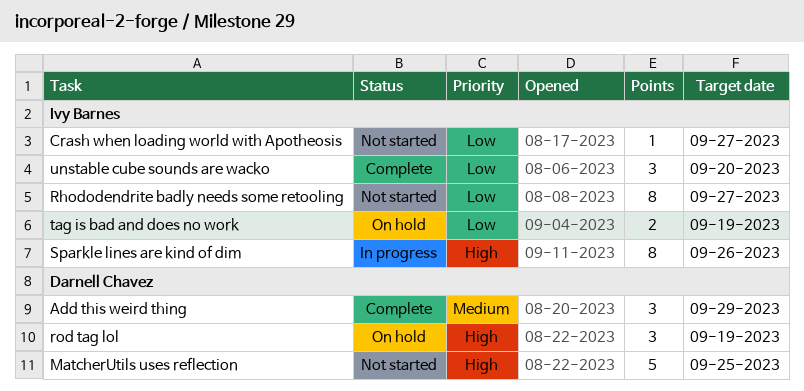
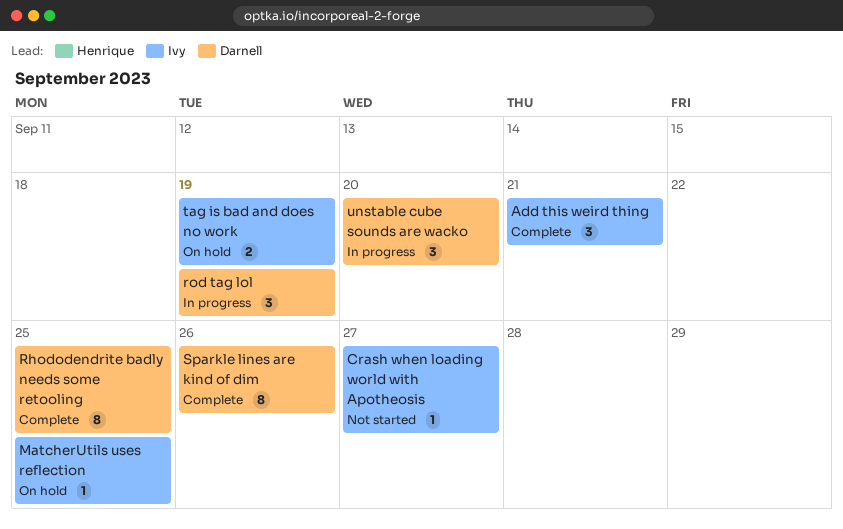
Add this weird thing, owner: Darnell Chavez -> Ivy Barnes
Add this weird thing, due: Sep 29 -> Sep 21
MatcherUtils uses reflection, status: Not started -> On hold
MatcherUtils uses reflection, owner: Darnell Chavez -> Ivy Barnes
MatcherUtils uses reflection, estimate: 5 -> 1
Rhododendrite badly needs some retooling, status: Not started -> Complete
Rhododendrite badly needs some retooling, owner: Ivy Barnes -> Darnell Chavez
Rhododendrite badly needs some retooling, due: Sep 27 -> Sep 25
rod tag lol, status: On hold -> In progress
Sparkle lines are kind of dim, status: In progress -> Complete
Sparkle lines are kind of dim, owner: Ivy Barnes -> Darnell Chavez
unstable cube sounds are wacko, status: Complete -> In progress
unstable cube sounds are wacko, owner: Ivy Barnes -> Darnell Chavez

